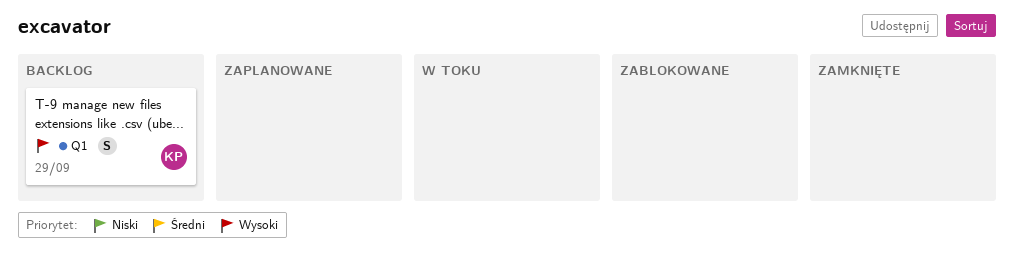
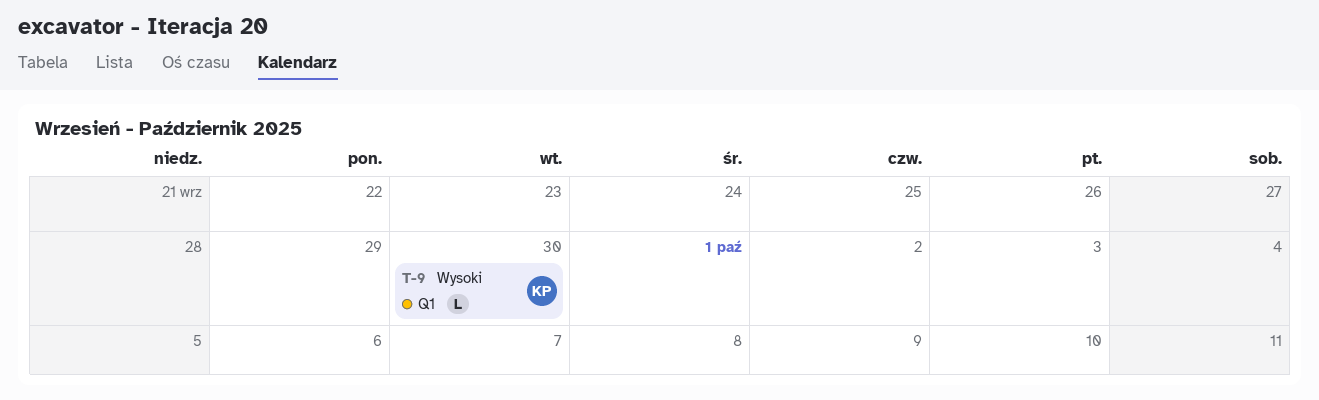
T-9, estimate: S -> L
T-9, due: Sep 29 -> Sep 30

